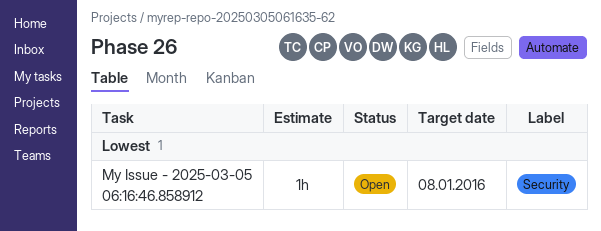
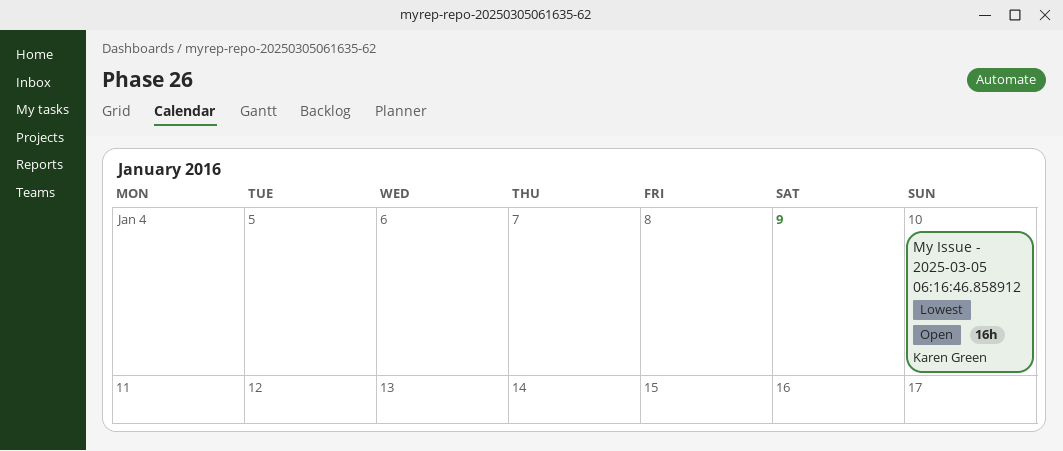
My Issue - 2025-03-05 06:16:46.858912, estimate: 1h -> 16h
My Issue - 2025-03-05 06:16:46.858912, due: Jan 8 -> Jan 10

